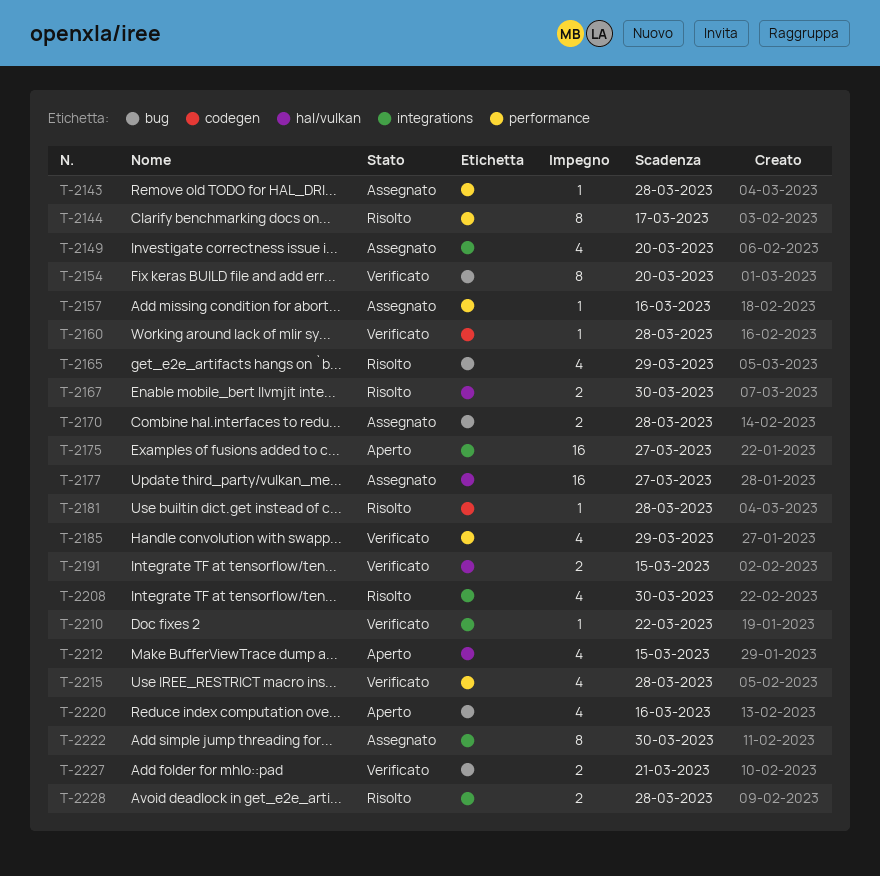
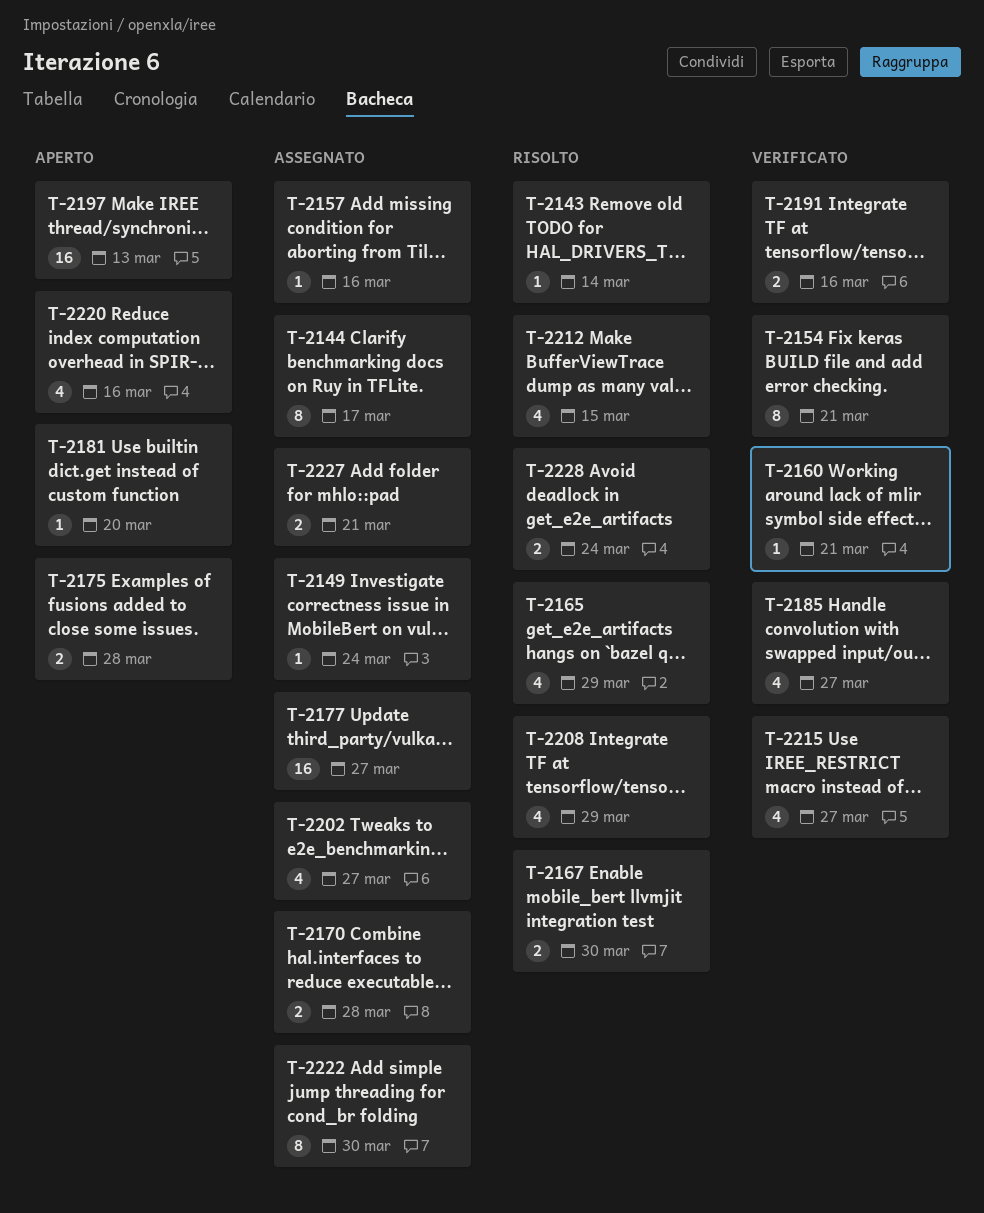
T-2143, status: Assegnato -> Risolto
T-2143, due: Mar 28 -> Mar 14
T-2144, status: Risolto -> Assegnato
T-2149, estimate: 4 -> 1
T-2149, due: Mar 20 -> Mar 24
T-2154, due: Mar 20 -> Mar 21
T-2160, due: Mar 28 -> Mar 21
T-2175, estimate: 16 -> 2
T-2175, due: Mar 27 -> Mar 28
T-2181, status: Risolto -> Aperto
T-2181, due: Mar 28 -> Mar 20
T-2185, due: Mar 29 -> Mar 27
T-2191, due: Mar 15 -> Mar 16
T-2197: none -> present
T-2202: none -> present
T-2208, due: Mar 30 -> Mar 29
T-2210: present -> none
T-2212, status: Aperto -> Risolto
T-2215, due: Mar 28 -> Mar 27
T-2227, status: Verificato -> Assegnato
T-2228, due: Mar 28 -> Mar 24

